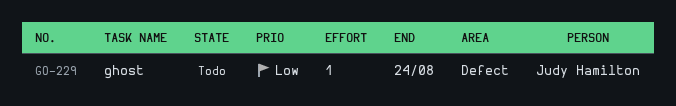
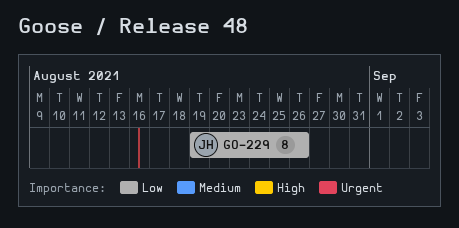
GO-229, estimate: 1 -> 8
GO-229, due: Aug 24 -> Aug 26

